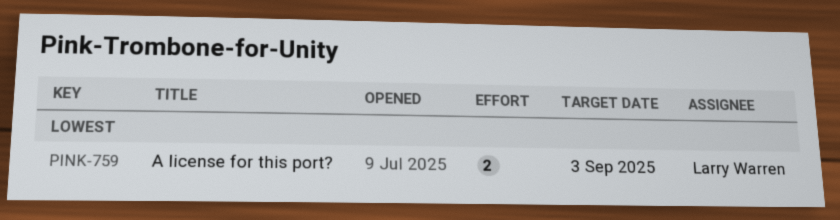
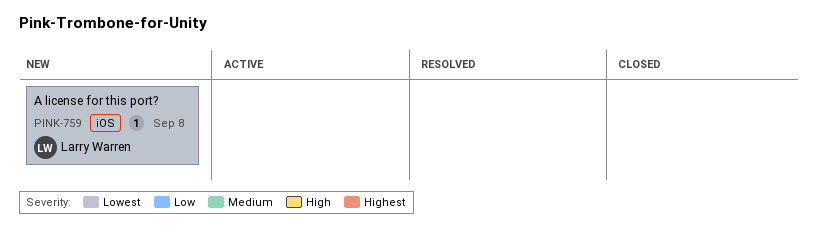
PINK-759, estimate: 2 -> 1
PINK-759, due: Sep 3 -> Sep 8

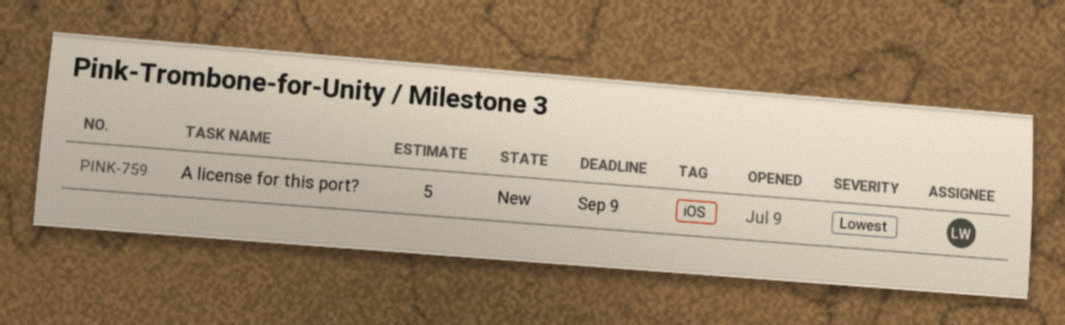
PINK-759, estimate: 1 -> 5
PINK-759, due: Sep 8 -> Sep 9

